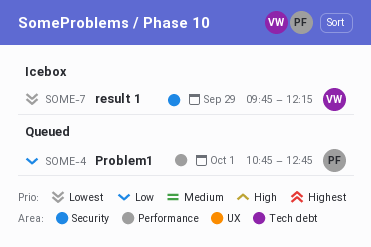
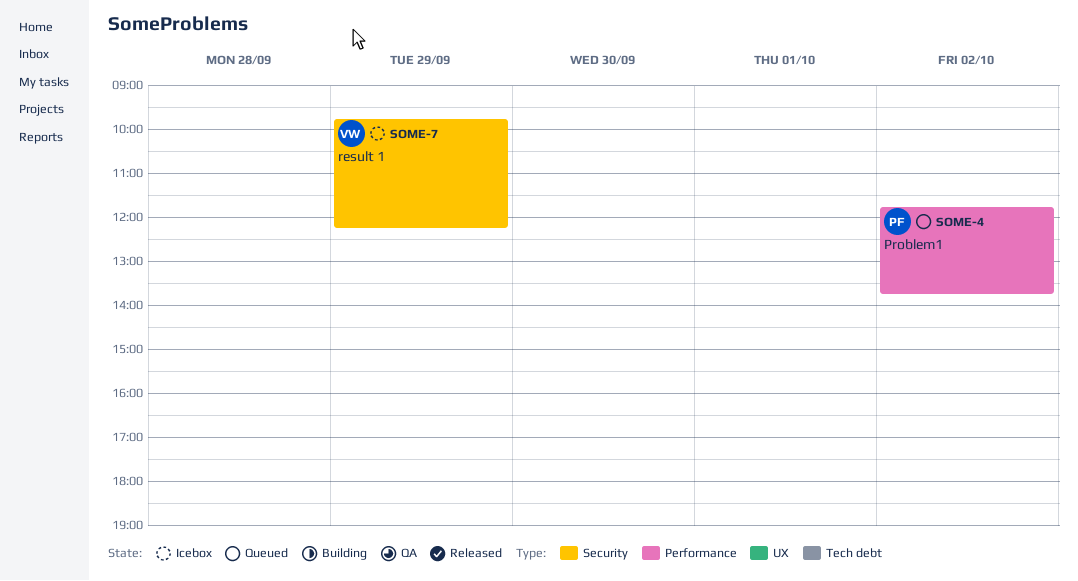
SOME-4, day: Oct 1 -> Oct 2
SOME-4, begins: 10:45 -> 11:45
SOME-4, ends: 12:45 -> 13:45

